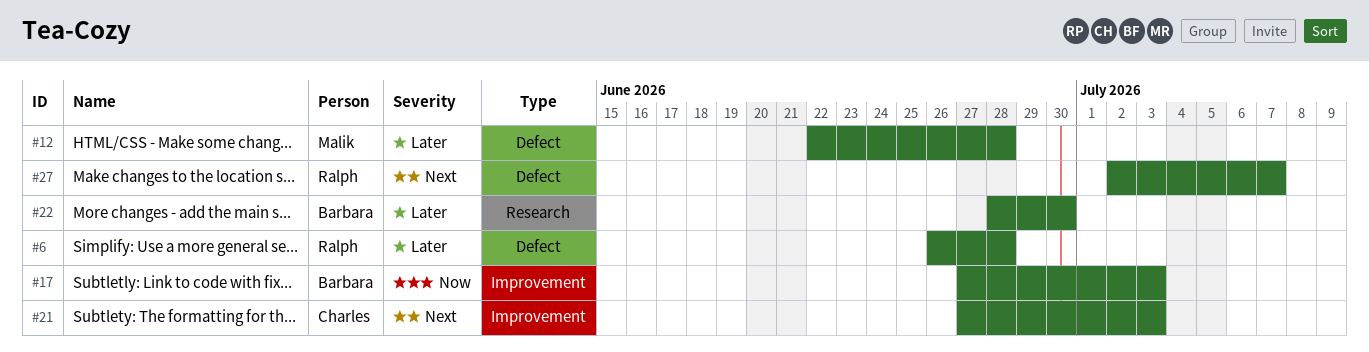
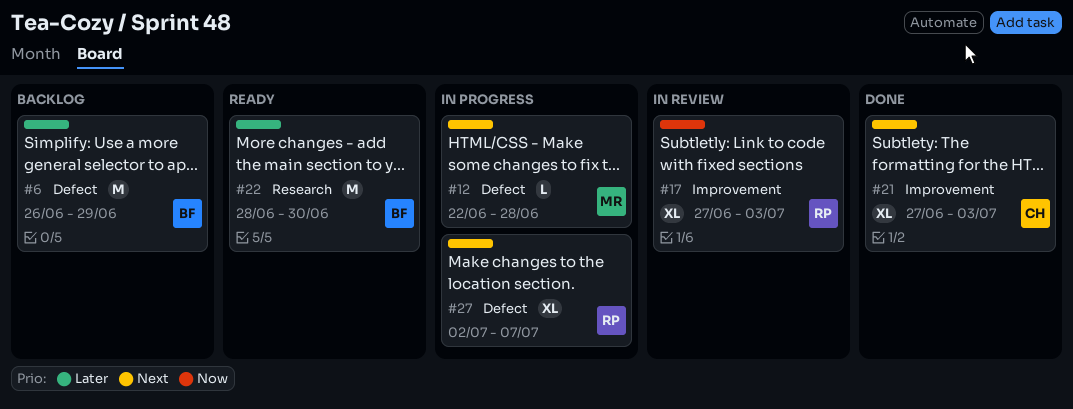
#6, owner: Ralph -> Barbara
#6, due: Jun 28 -> Jun 29
#12, priority: Later -> Next
#17, owner: Barbara -> Ralph

